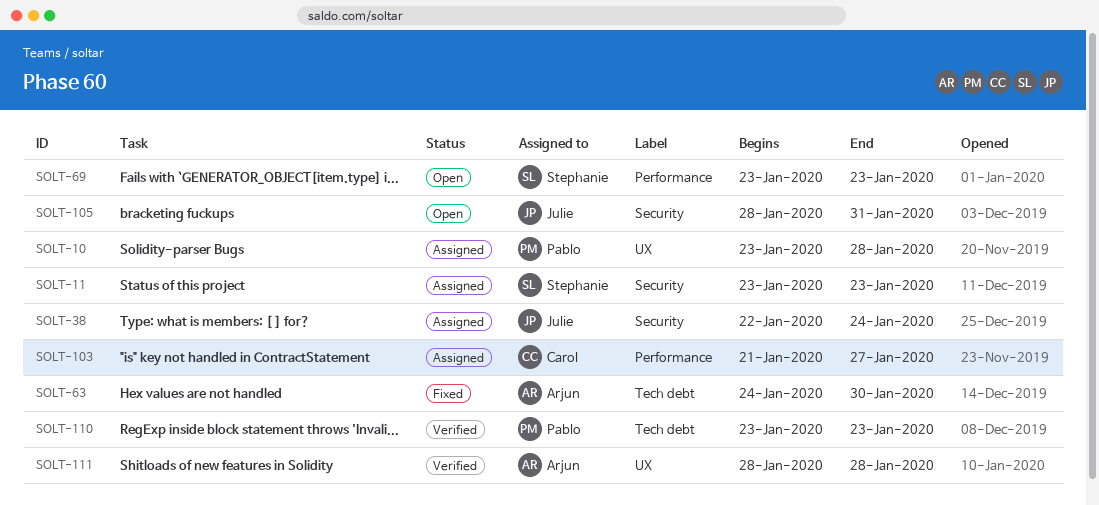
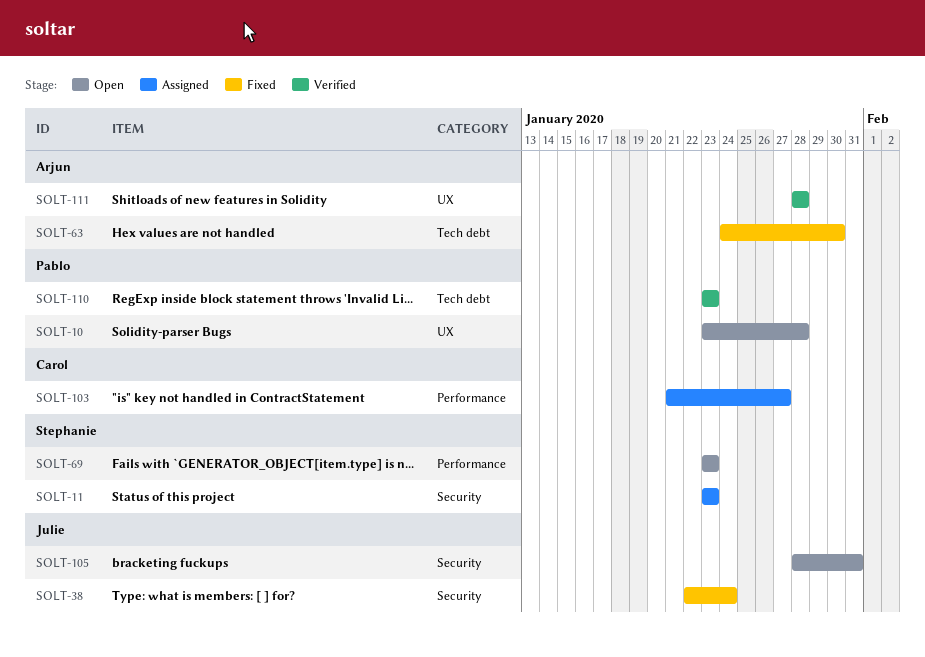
SOLT-10, status: Assigned -> Open
SOLT-38, status: Assigned -> Fixed

